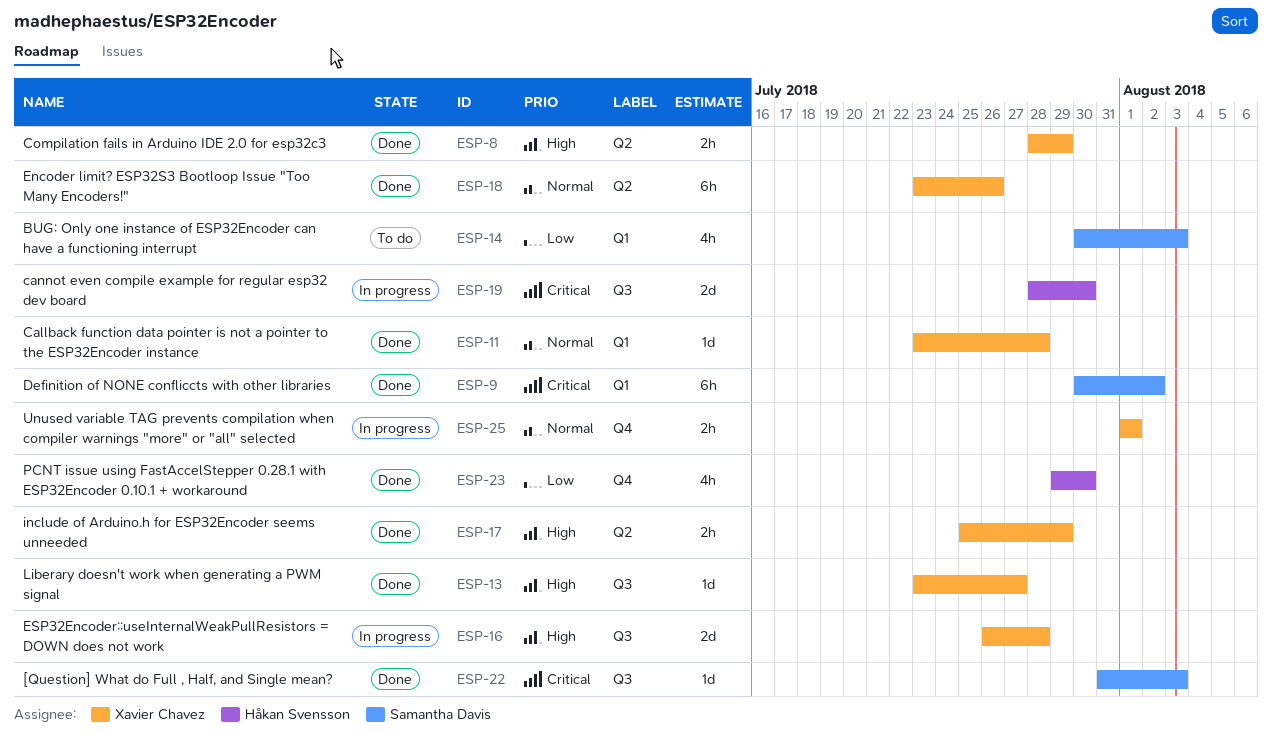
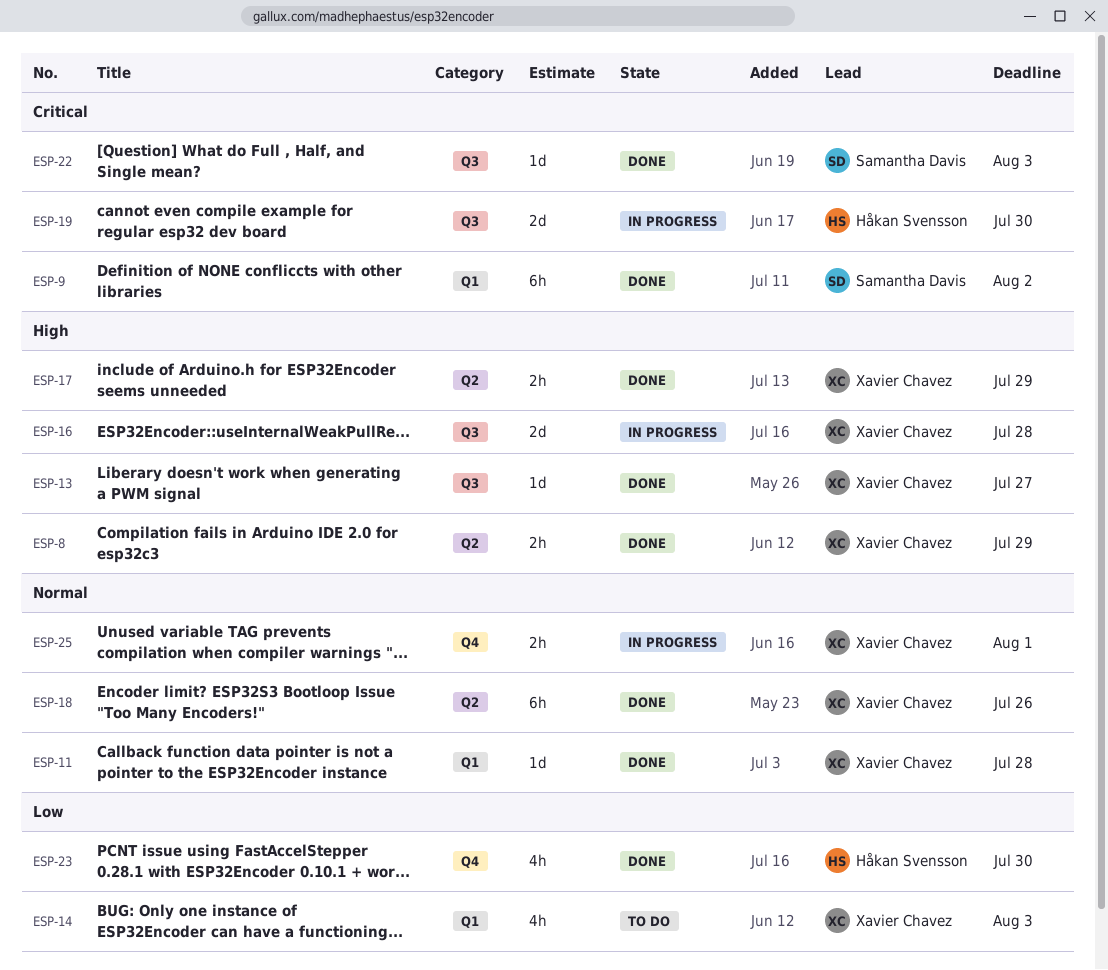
ESP-14, owner: Samantha Davis -> Xavier Chavez

